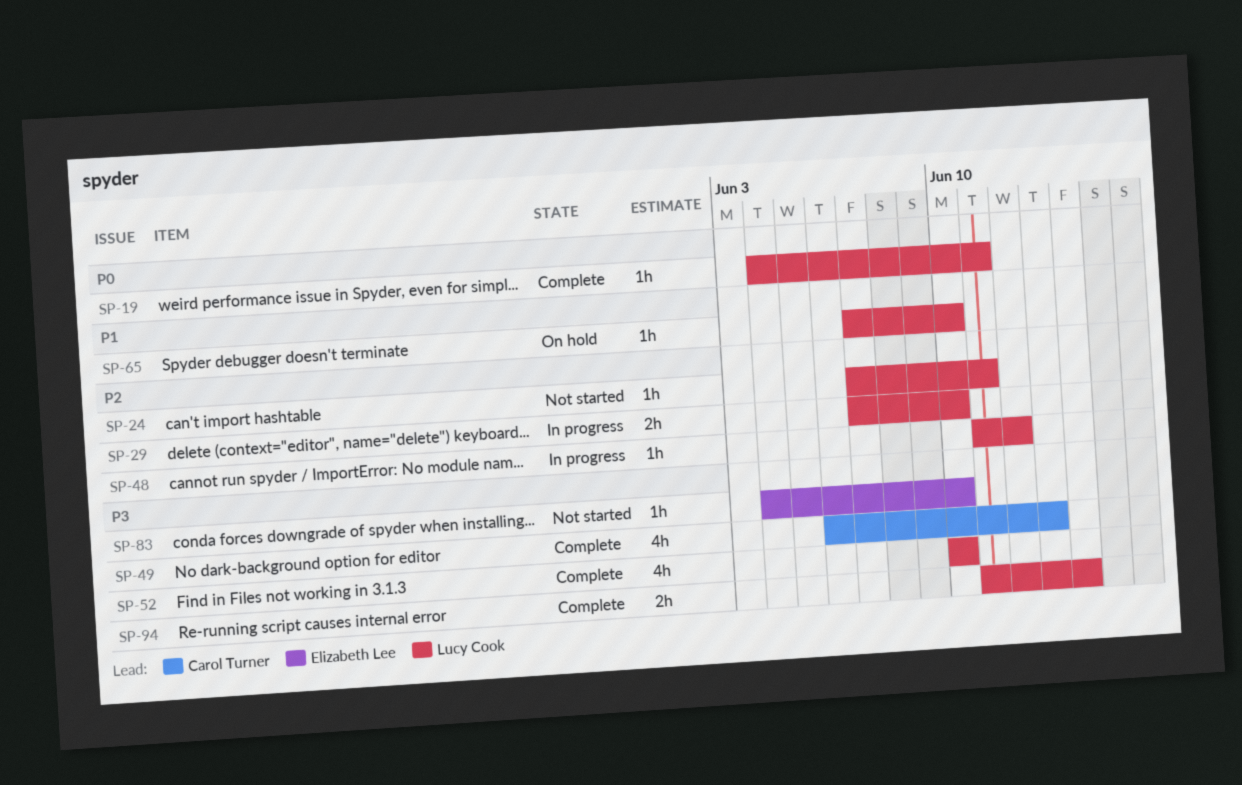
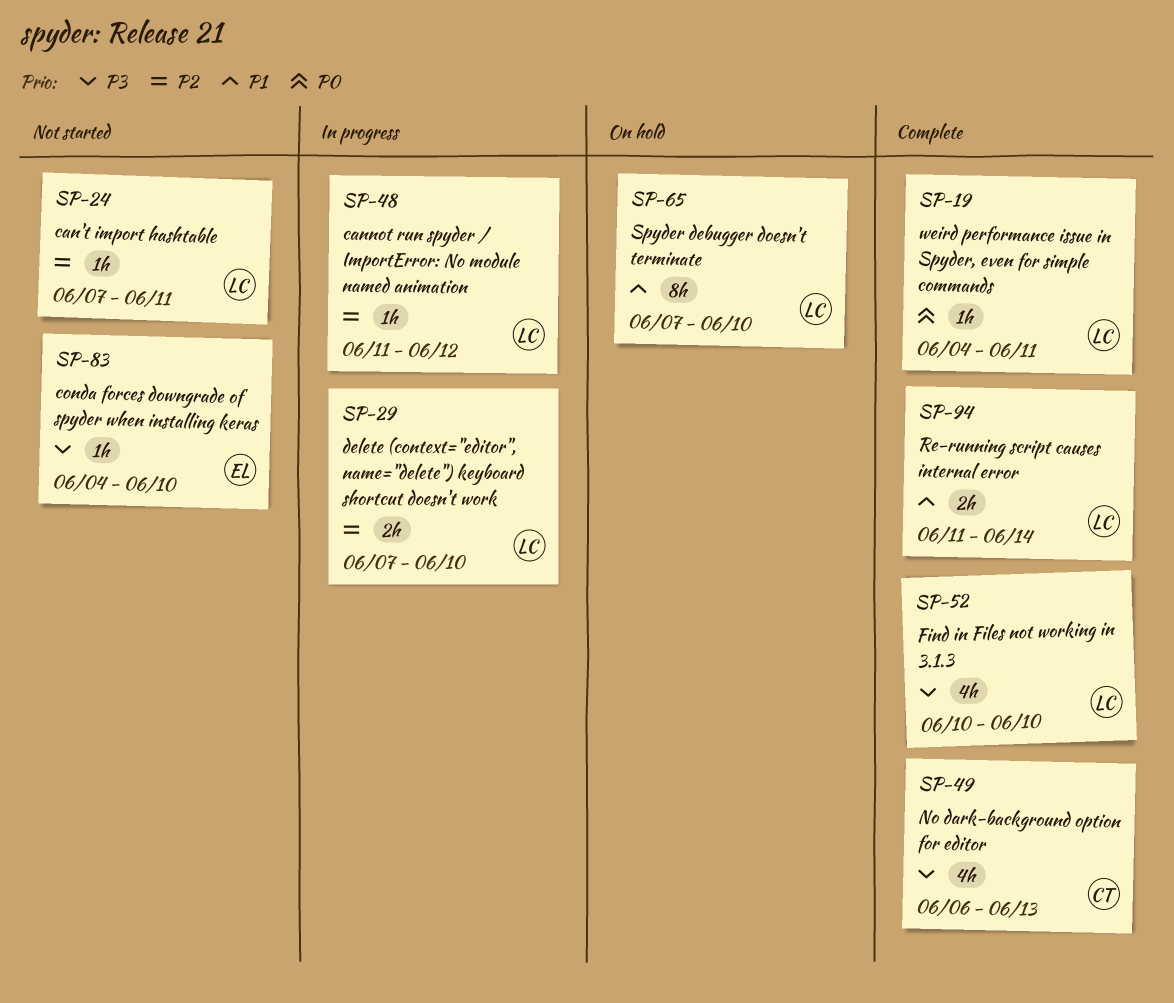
SP-65, estimate: 1h -> 8h
SP-94, priority: P3 -> P1

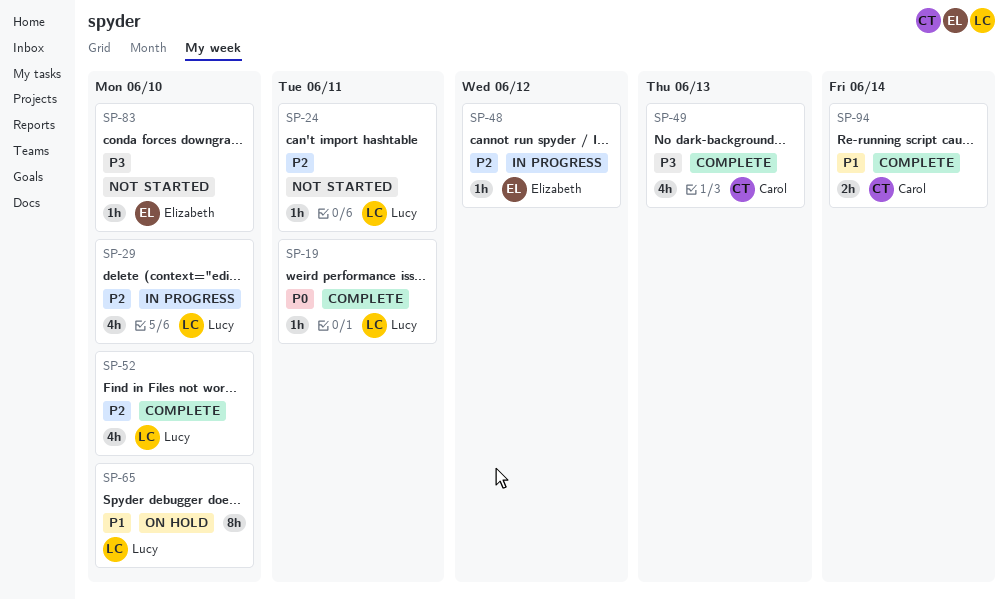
SP-29, estimate: 2h -> 4h
SP-48, owner: Lucy -> Elizabeth
SP-52, priority: P3 -> P2
SP-94, owner: Lucy -> Carol

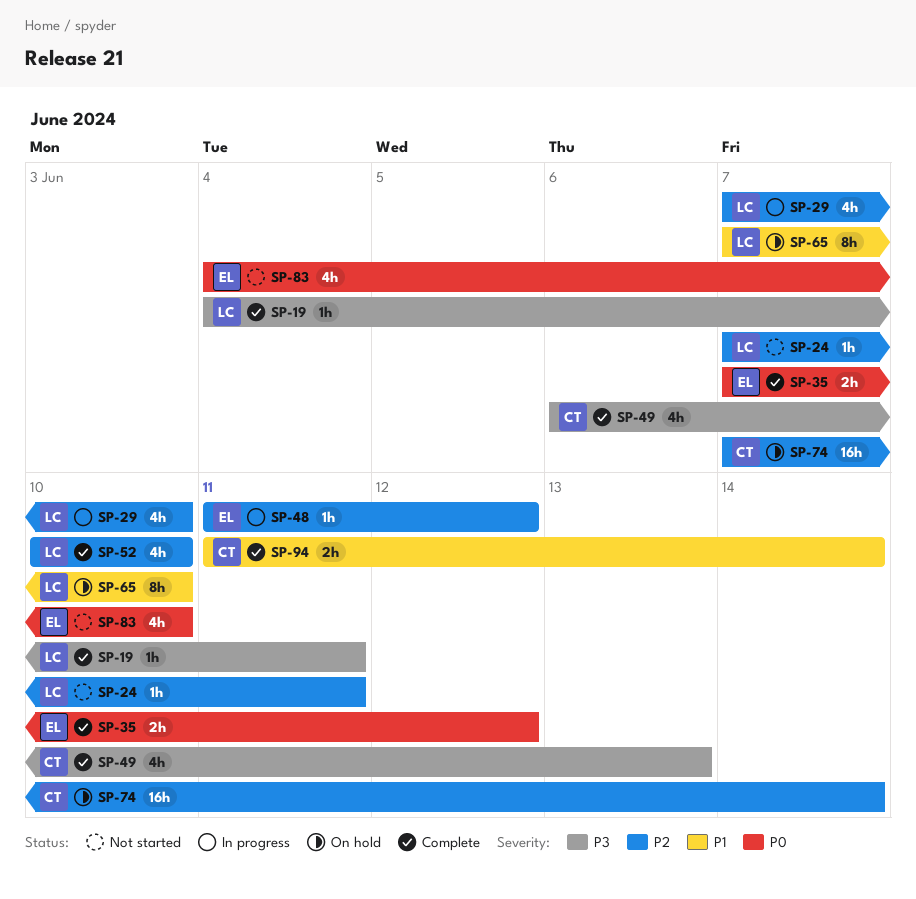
SP-19, priority: P0 -> P3
SP-35: none -> present
SP-74: none -> present
SP-83, priority: P3 -> P0
SP-83, estimate: 1h -> 4h

